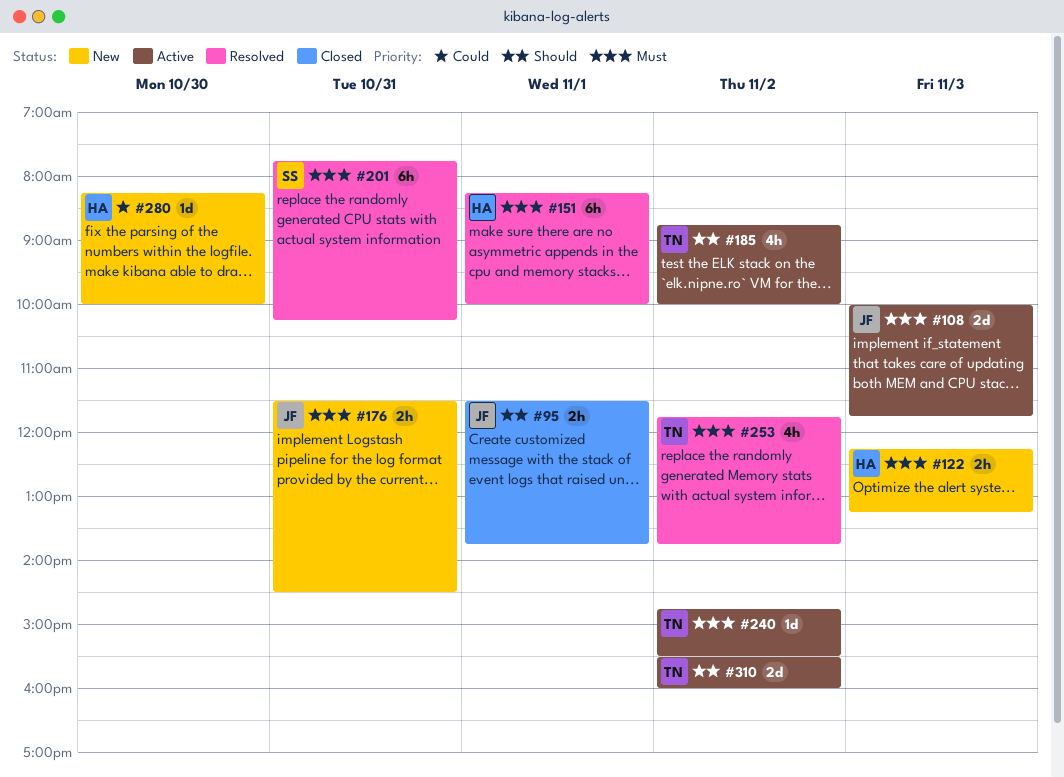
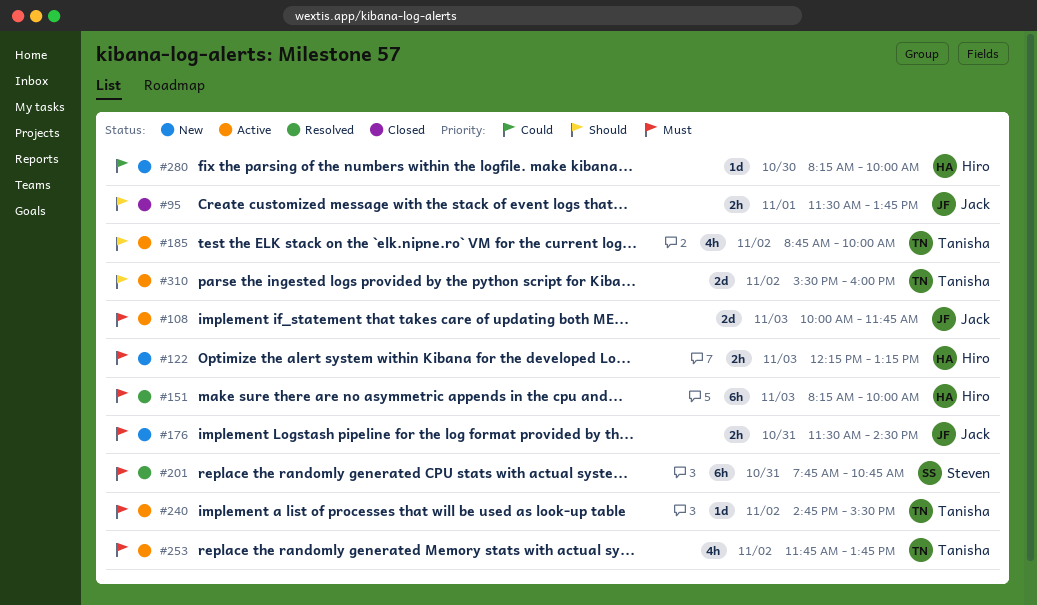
#151, day: Nov 1 -> Nov 3
#201, ends: 10:15 -> 10:45
#253, status: Resolved -> Active

